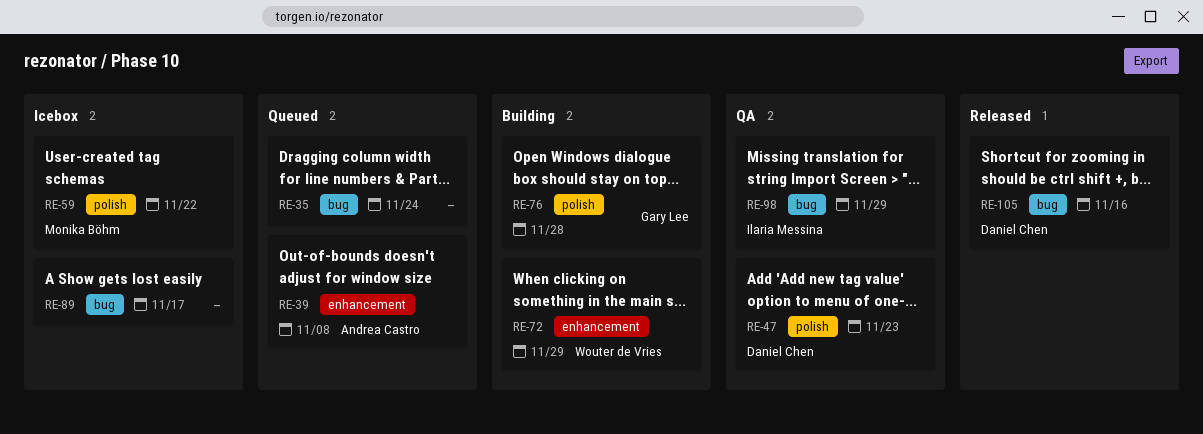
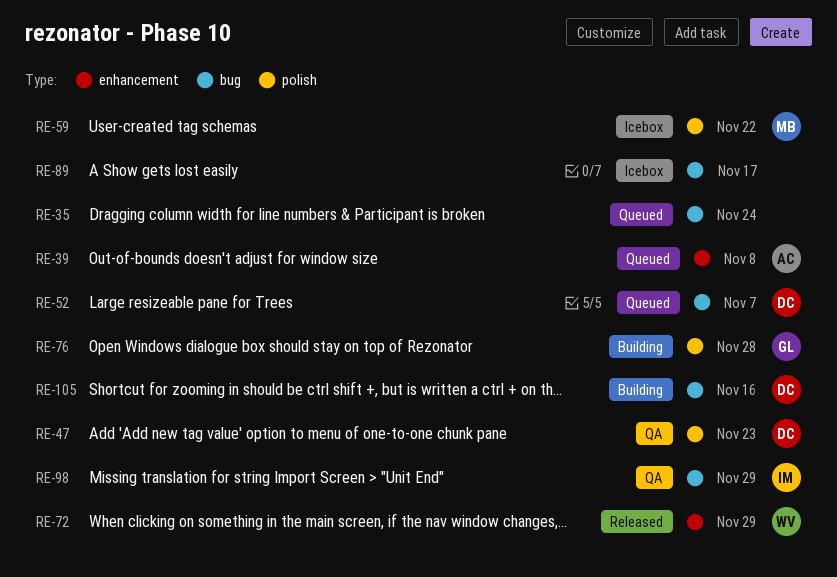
RE-52: none -> present
RE-72, status: Building -> Released
RE-105, status: Released -> Building

